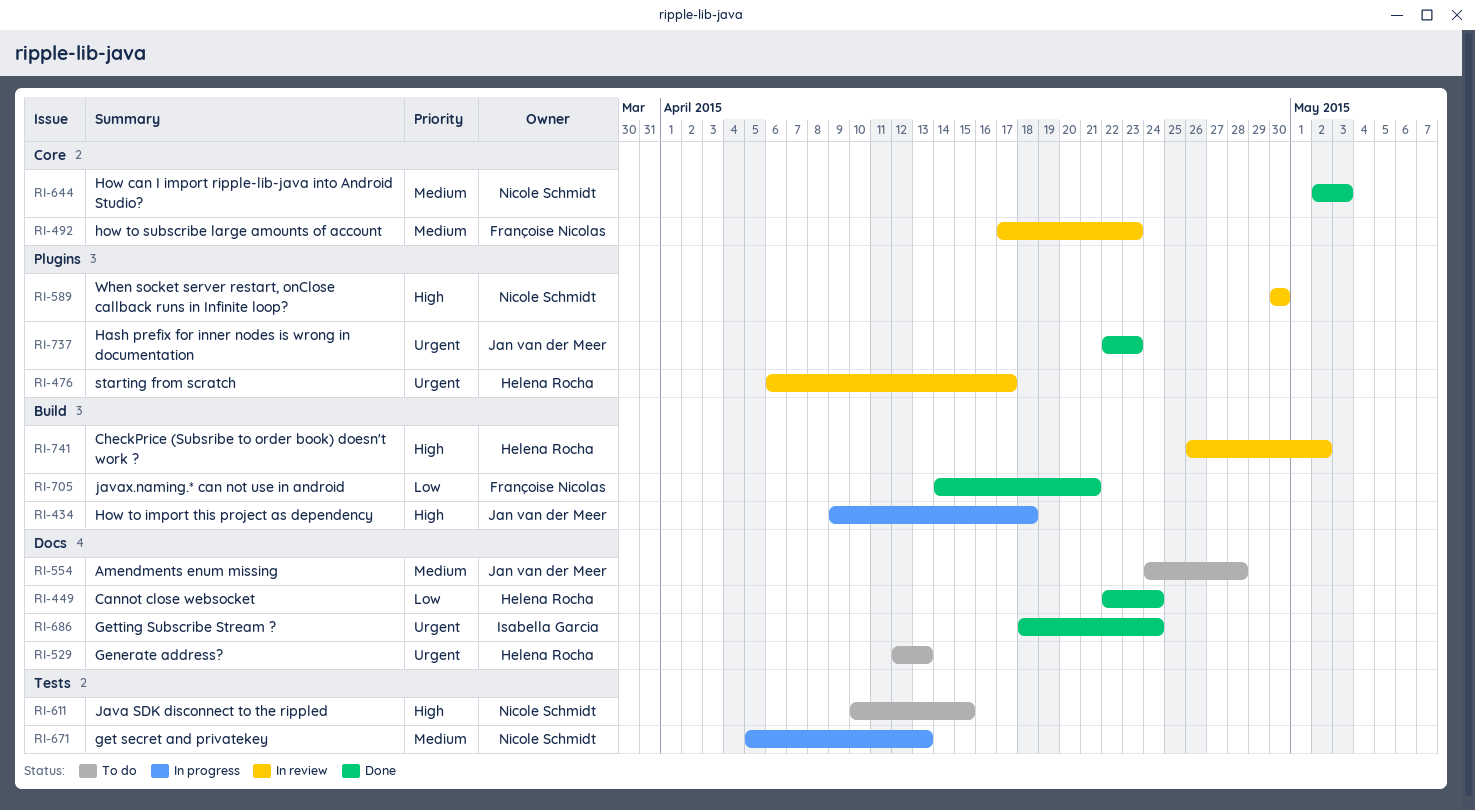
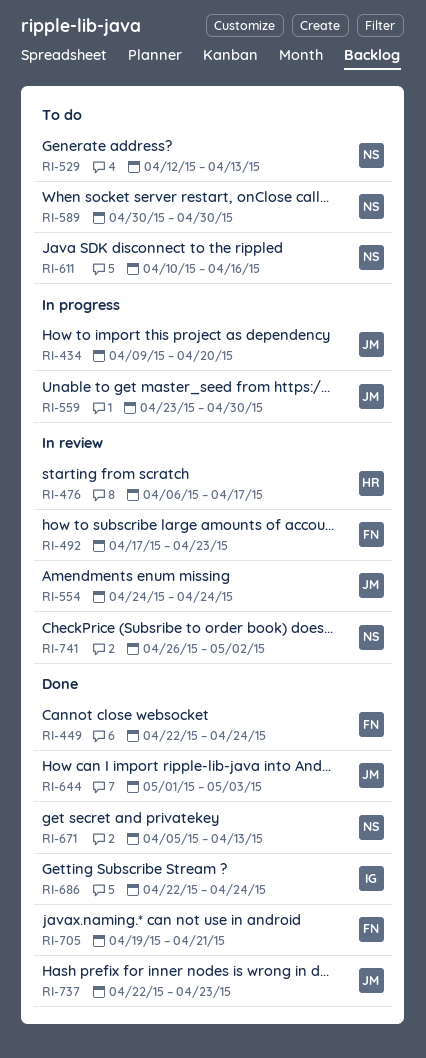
RI-434, due: Apr 18 -> Apr 20
RI-449, owner: Helena Rocha -> Françoise Nicolas
RI-529, owner: Helena Rocha -> Nicole Schmidt
RI-554, status: To do -> In review
RI-554, due: Apr 28 -> Apr 24
RI-559: none -> present
RI-589, status: In review -> To do
RI-611, due: Apr 15 -> Apr 16
RI-644, owner: Nicole Schmidt -> Jan van der Meer
RI-644, start: May 2 -> May 1
RI-671, status: In progress -> Done
RI-686, start: Apr 18 -> Apr 22
RI-705, start: Apr 14 -> Apr 19
RI-741, owner: Helena Rocha -> Nicole Schmidt

